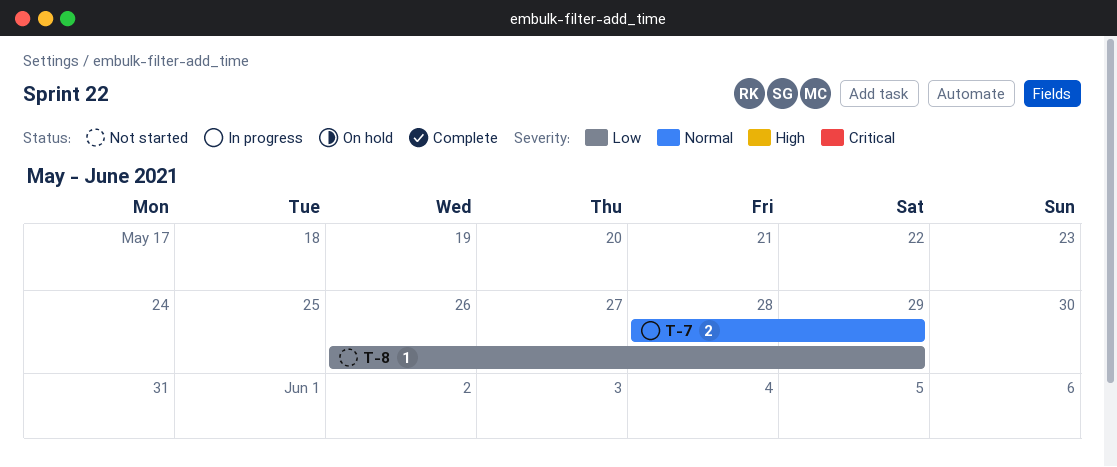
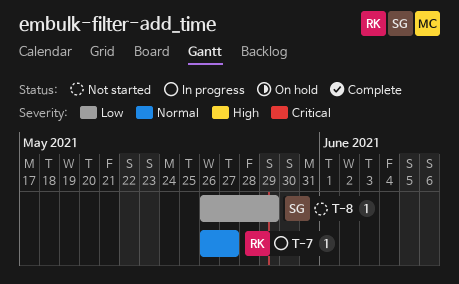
T-7, estimate: 2 -> 1
T-7, start: May 28 -> May 26
T-7, due: May 29 -> May 27

